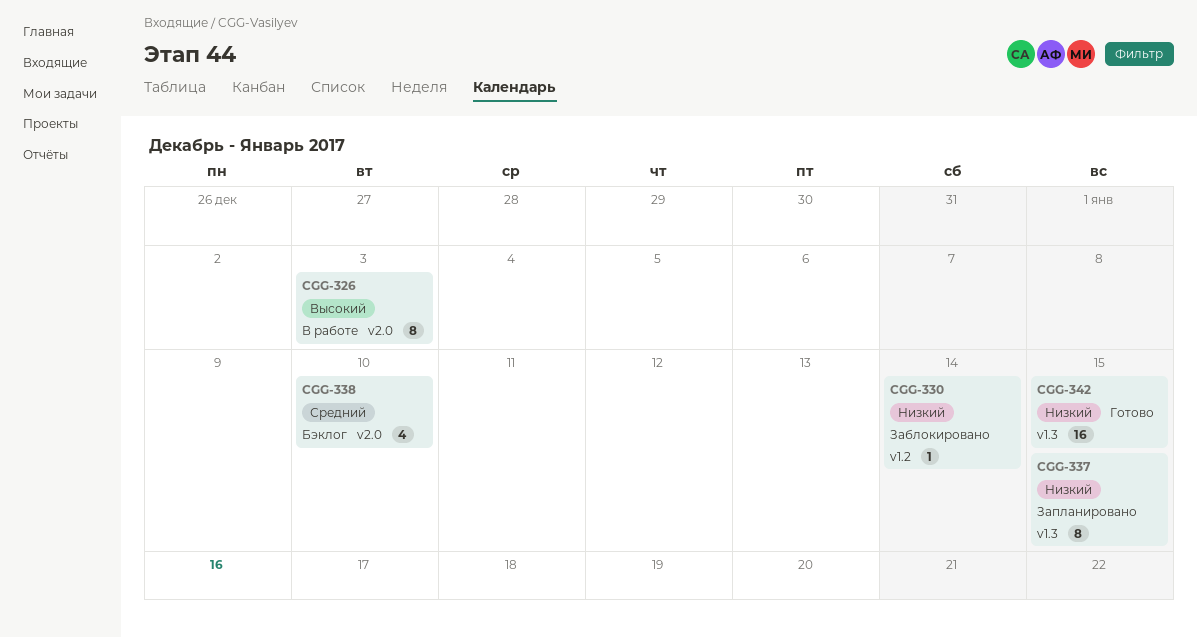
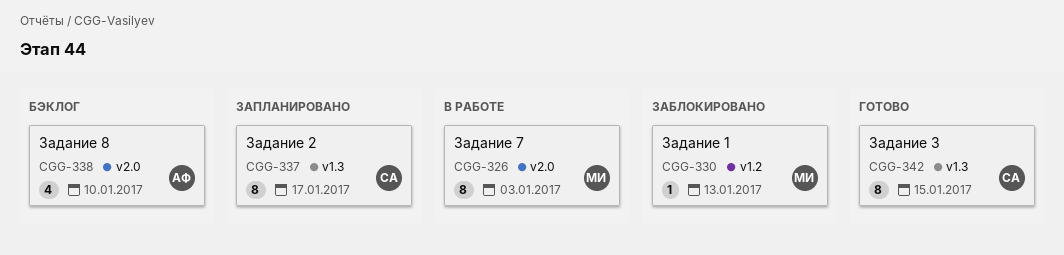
CGG-330, due: Jan 14 -> Jan 13
CGG-337, due: Jan 15 -> Jan 17
CGG-342, estimate: 16 -> 8

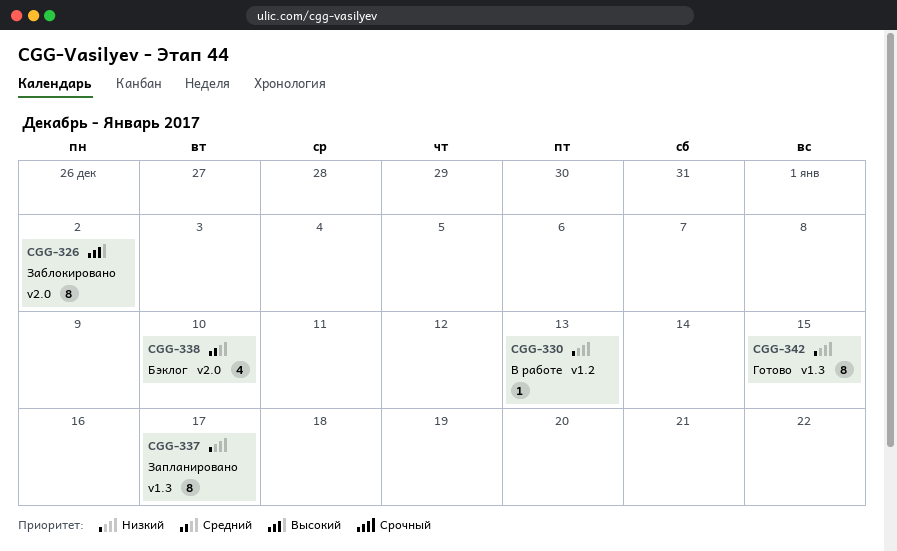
CGG-326, status: В работе -> Заблокировано
CGG-326, due: Jan 3 -> Jan 2
CGG-330, status: Заблокировано -> В работе

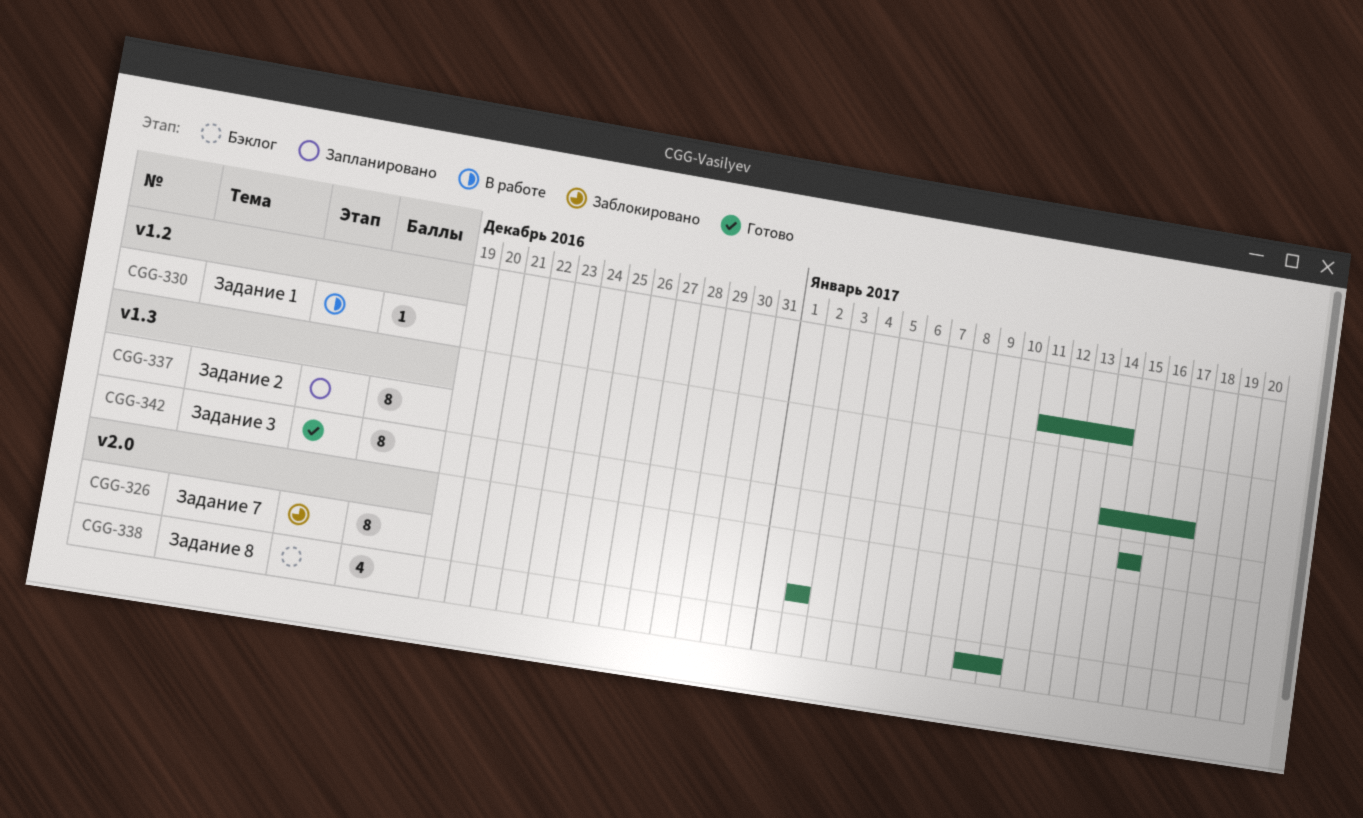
CGG-330, due: Jan 13 -> Jan 14

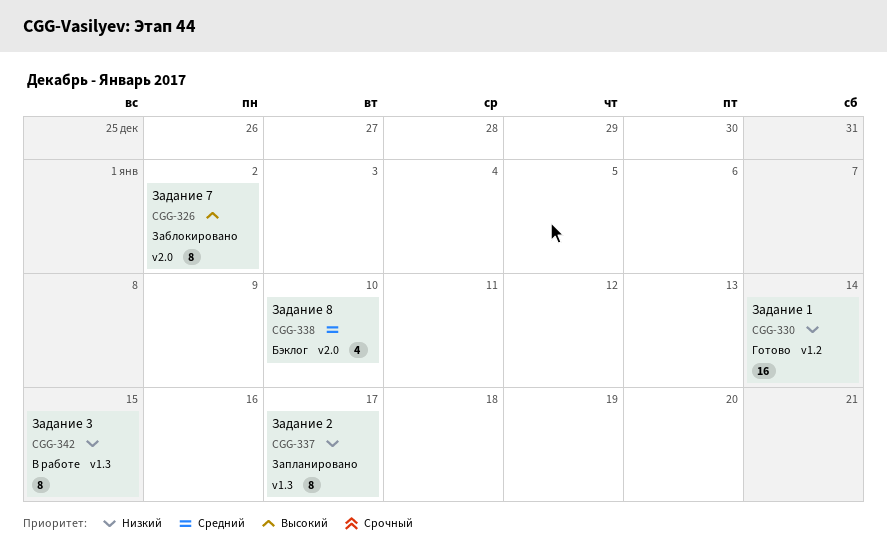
CGG-330, status: В работе -> Готово
CGG-330, estimate: 1 -> 16
CGG-342, status: Готово -> В работе

